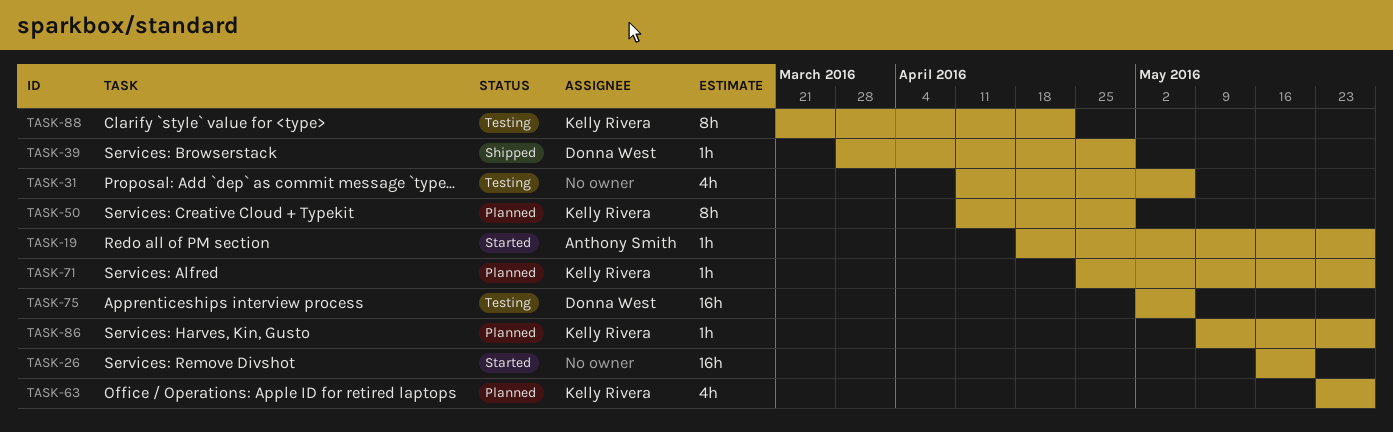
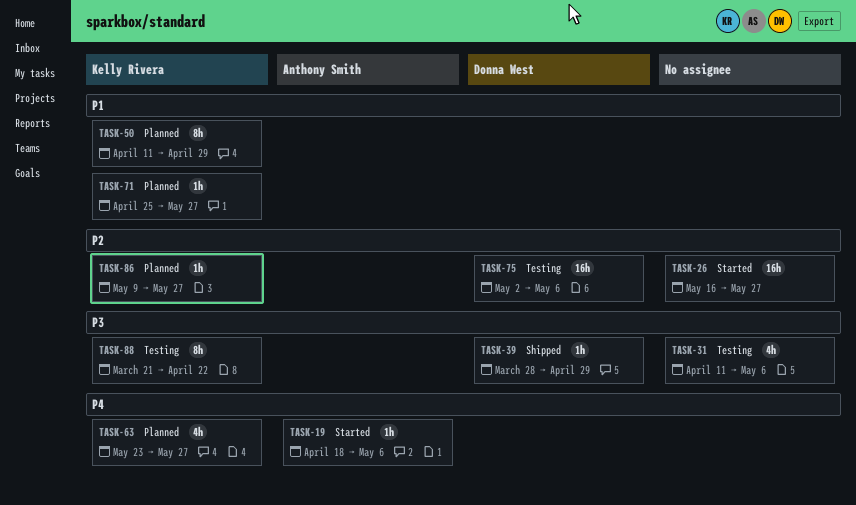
TASK-19, due: May 27 -> May 6
TASK-26, due: May 20 -> May 27

